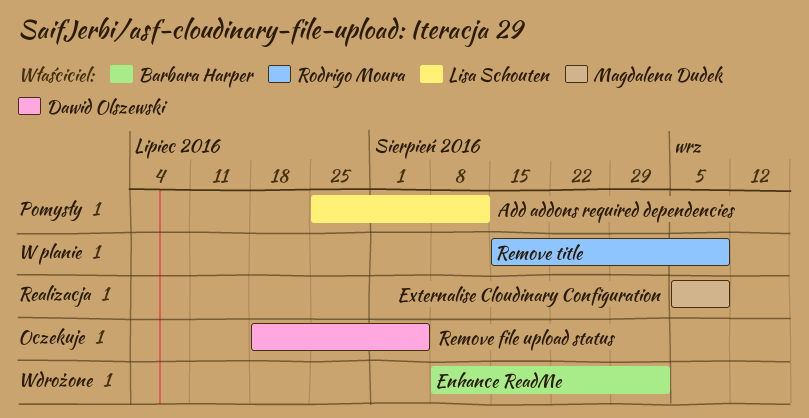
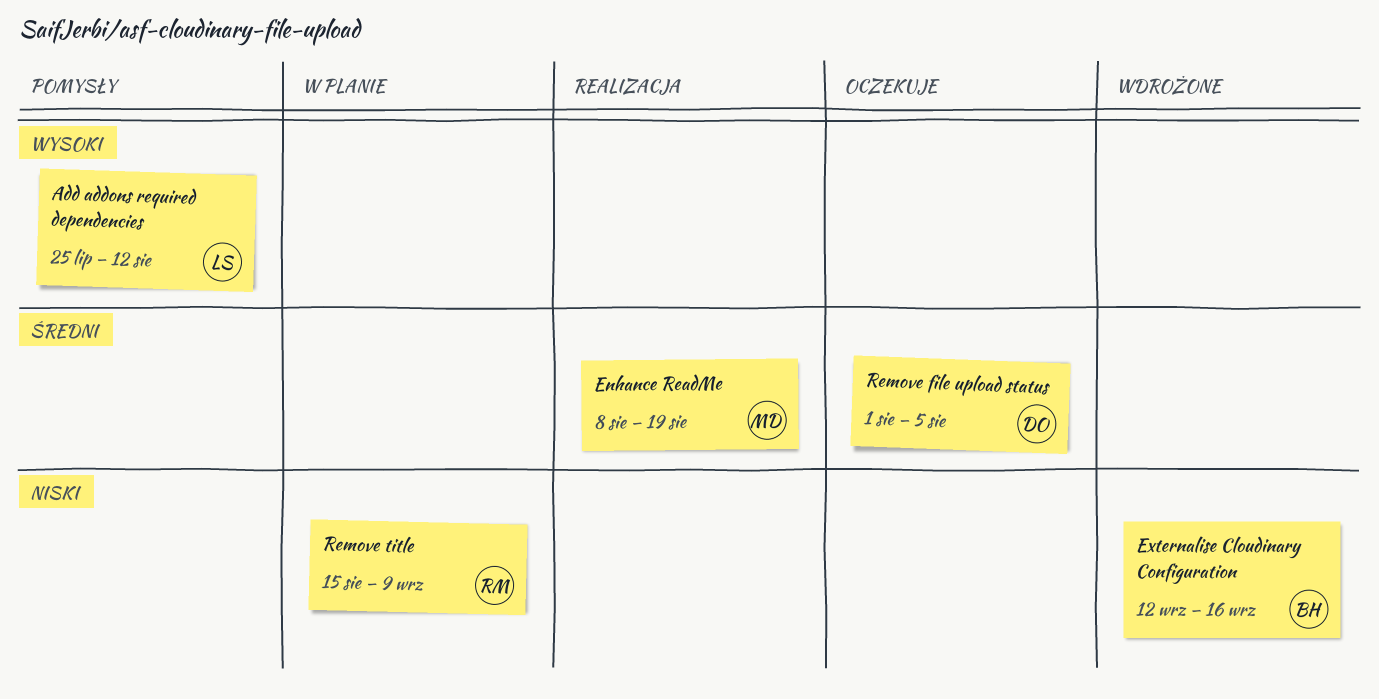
Enhance ReadMe, status: Wdrożone -> Realizacja
Enhance ReadMe, owner: Barbara Harper -> Magdalena Dudek
Enhance ReadMe, due: Sep 2 -> Aug 19
Externalise Cloudinary Configuration, status: Realizacja -> Wdrożone
Externalise Cloudinary Configuration, owner: Magdalena Dudek -> Barbara Harper
Externalise Cloudinary Configuration, start: Sep 5 -> Sep 12
Externalise Cloudinary Configuration, due: Sep 9 -> Sep 16
Remove file upload status, start: Jul 18 -> Aug 1

